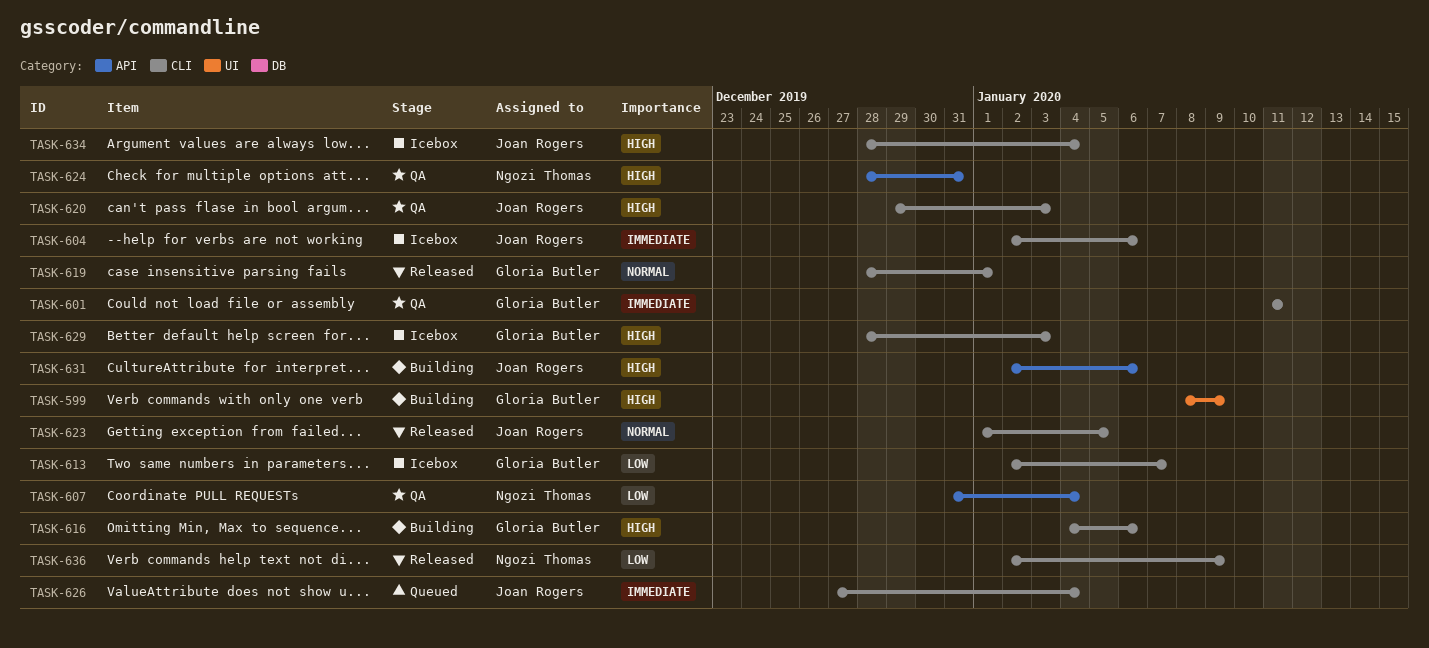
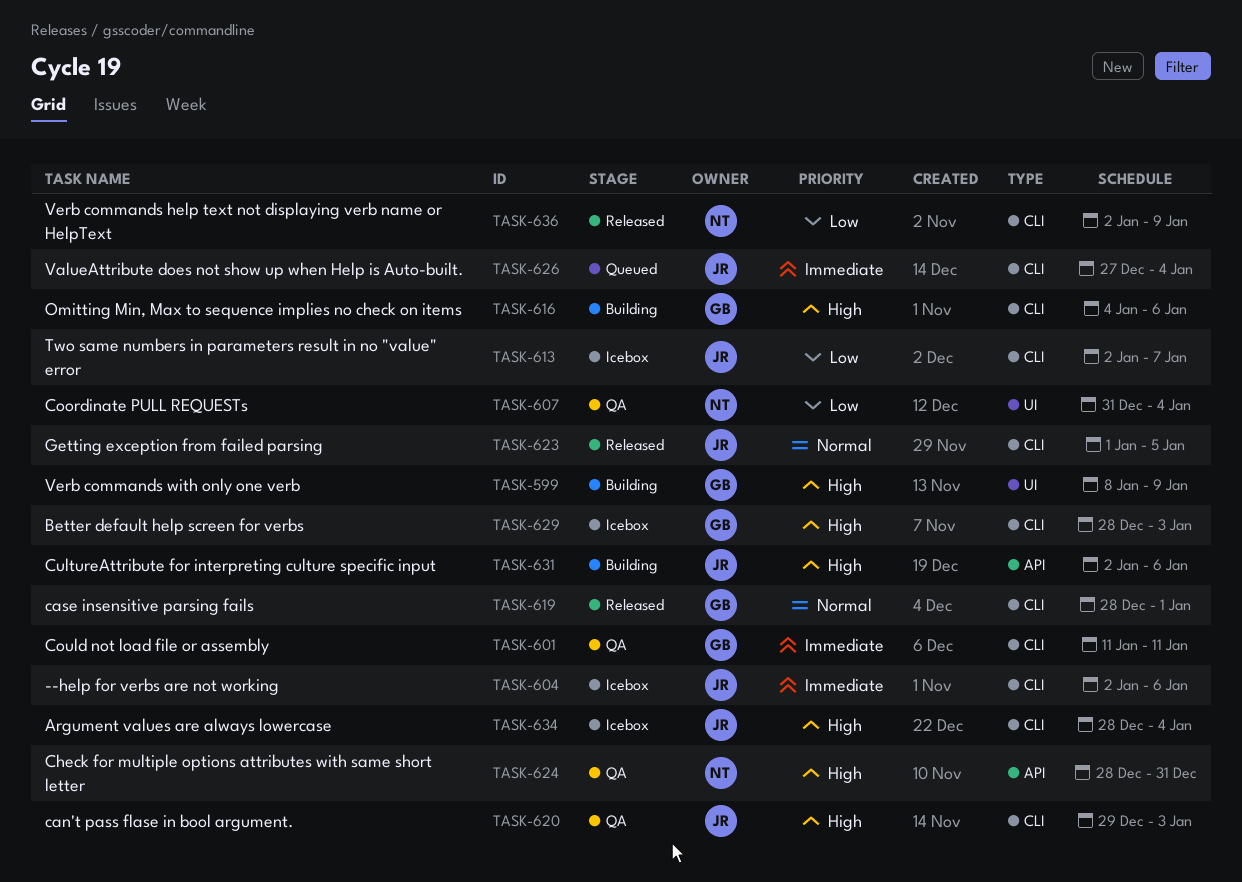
TASK-607, label: API -> UI
TASK-613, owner: Gloria Butler -> Joan Rogers

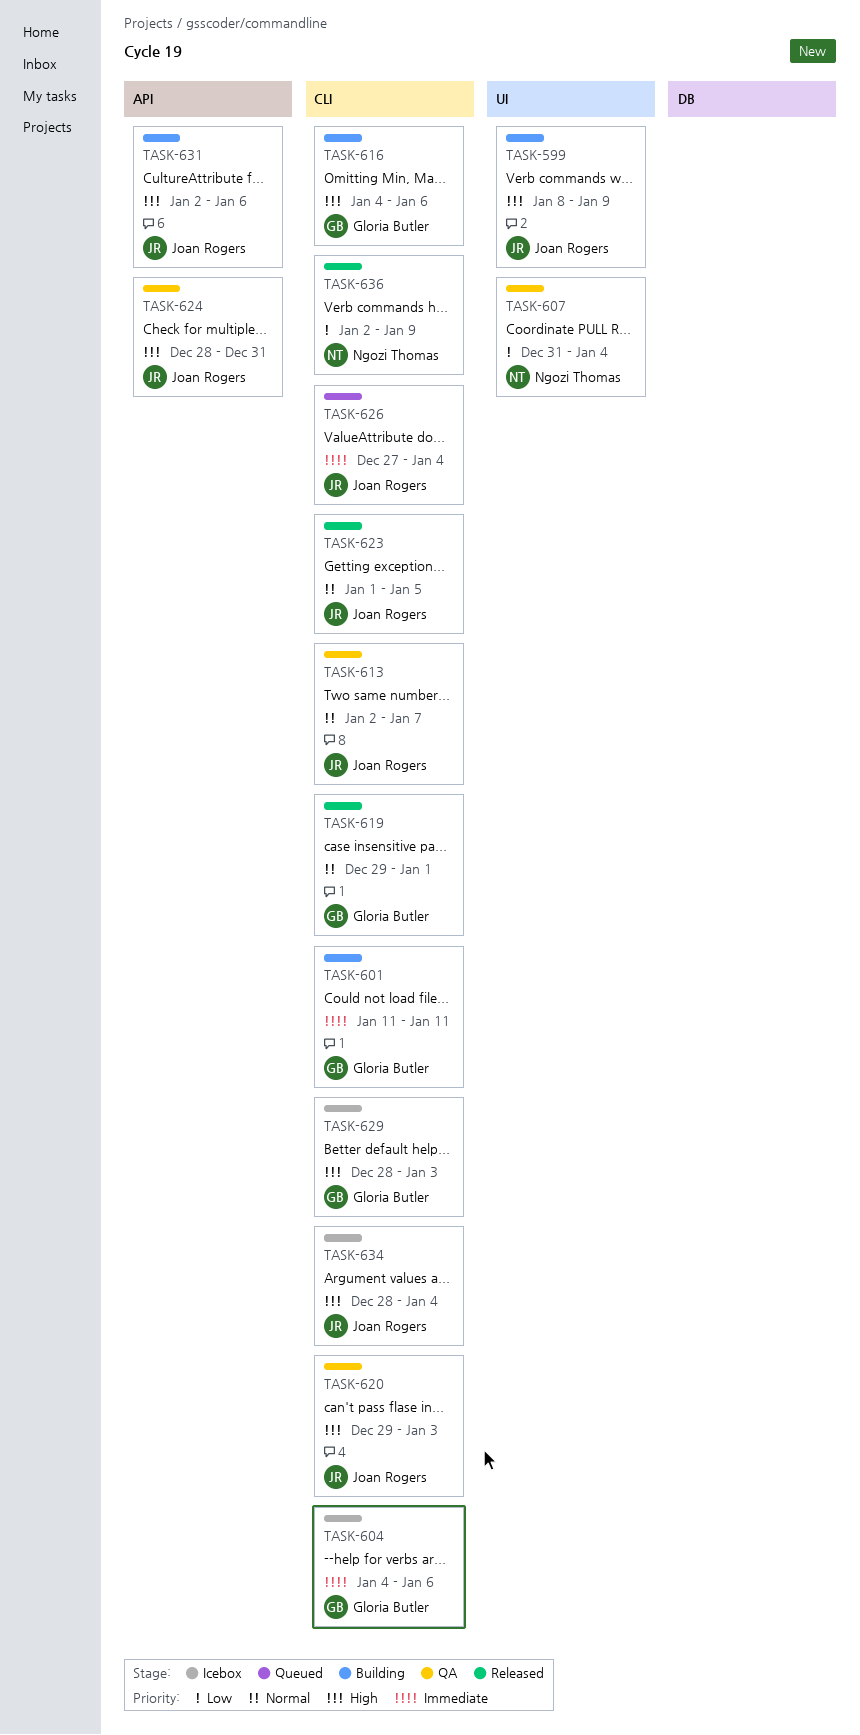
TASK-599, owner: Gloria Butler -> Joan Rogers
TASK-601, status: QA -> Building
TASK-604, owner: Joan Rogers -> Gloria Butler
TASK-604, start: Jan 2 -> Jan 4
TASK-613, status: Icebox -> QA
TASK-613, priority: Low -> Normal
TASK-619, start: Dec 28 -> Dec 29
TASK-624, owner: Ngozi Thomas -> Joan Rogers

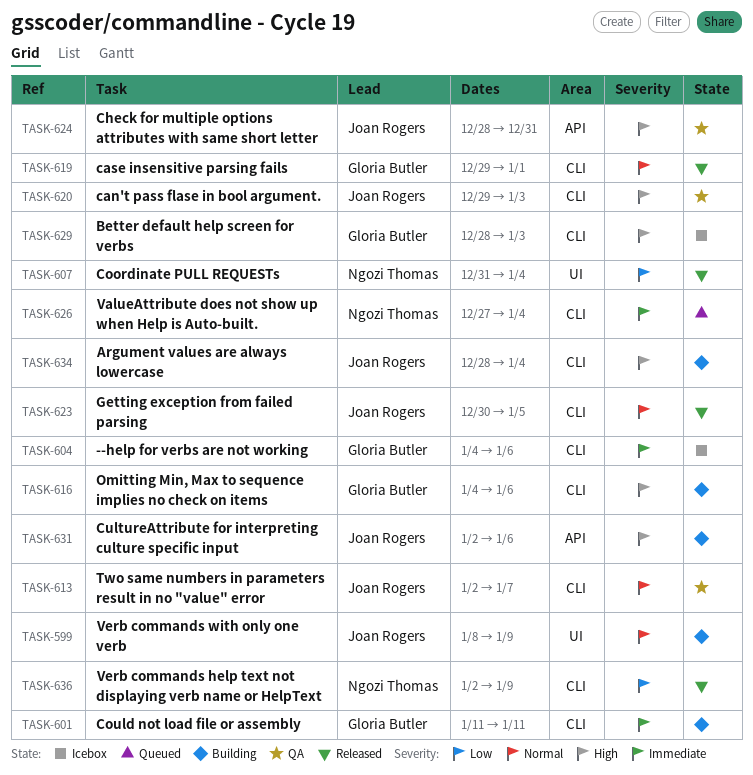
TASK-599, priority: High -> Normal
TASK-607, status: QA -> Released
TASK-623, start: Jan 1 -> Dec 30
TASK-626, owner: Joan Rogers -> Ngozi Thomas
TASK-634, status: Icebox -> Building

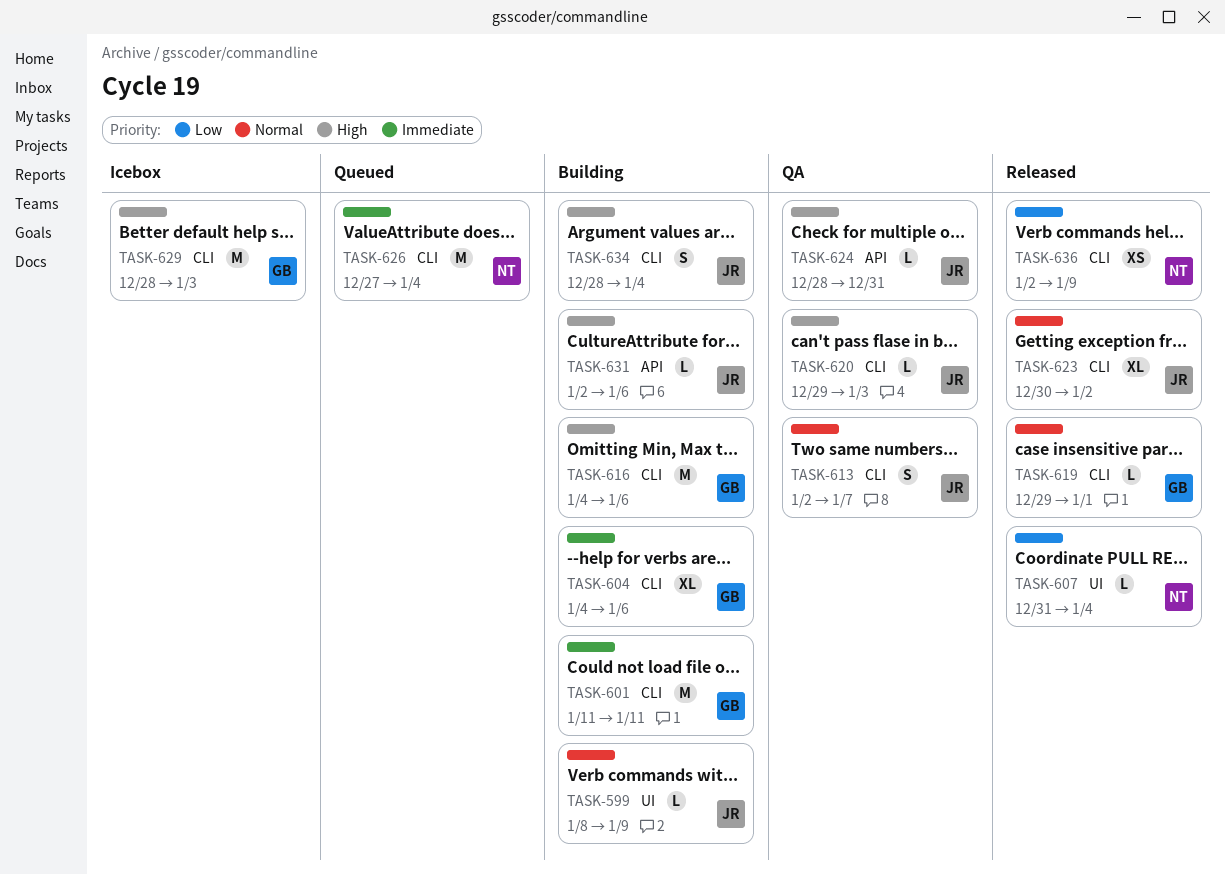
TASK-604, status: Icebox -> Building
TASK-623, due: Jan 5 -> Jan 2

